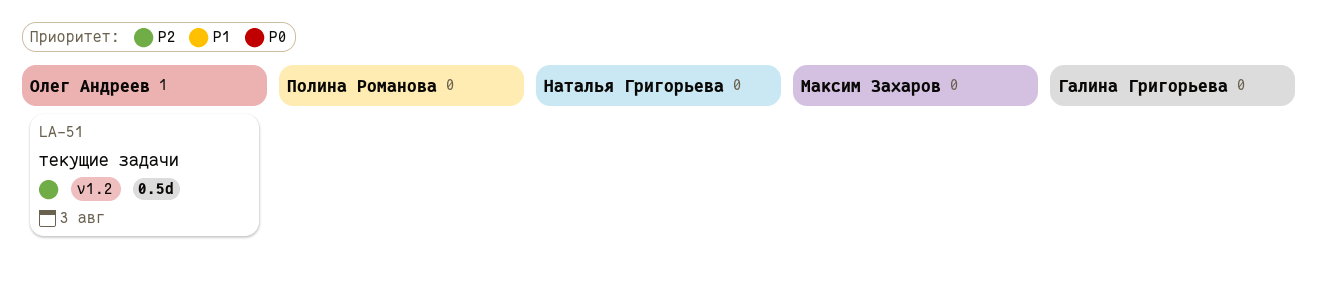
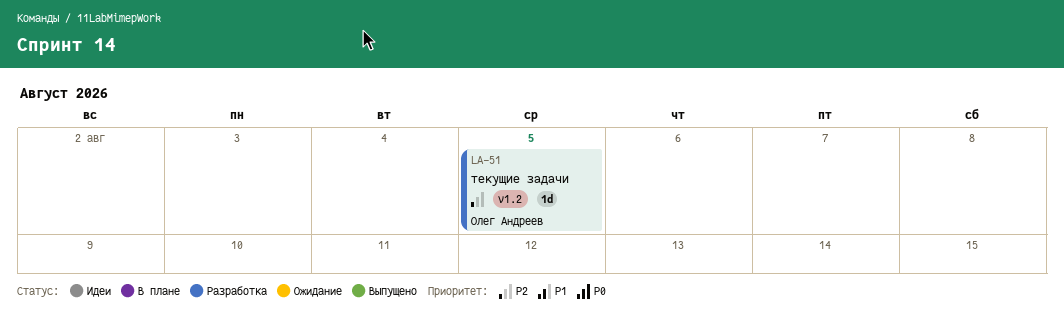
LA-51, estimate: 0.5d -> 1d
LA-51, due: Aug 3 -> Aug 5

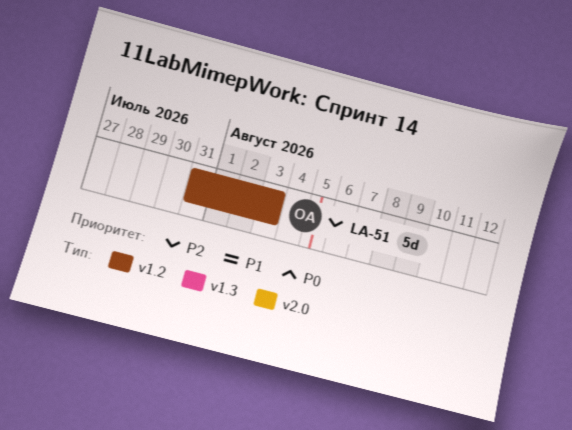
LA-51, estimate: 1d -> 5d
LA-51, due: Aug 5 -> Aug 3

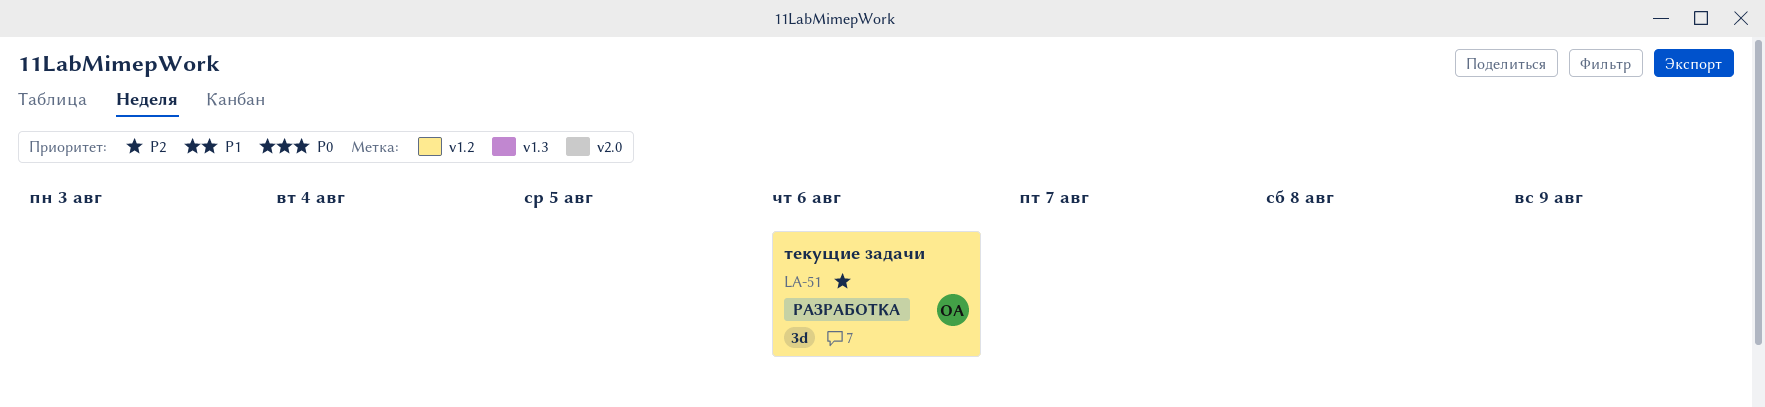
LA-51, estimate: 5d -> 3d
LA-51, due: Aug 3 -> Aug 6

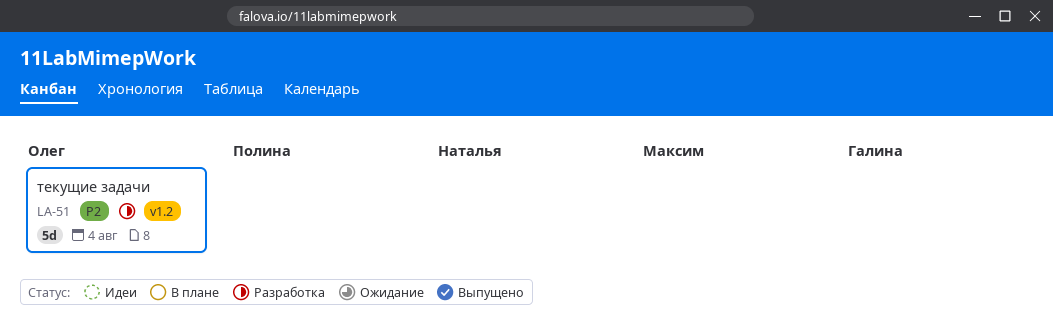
LA-51, estimate: 3d -> 5d
LA-51, due: Aug 6 -> Aug 4

